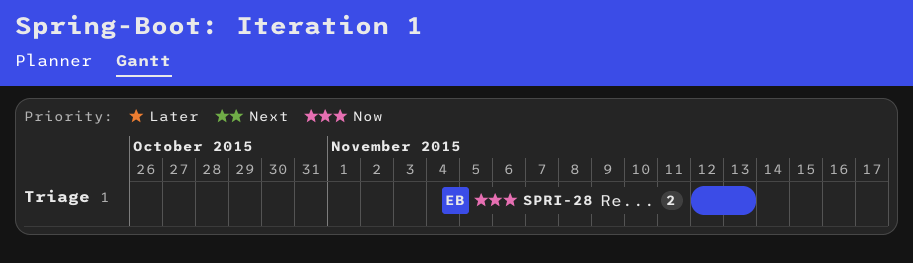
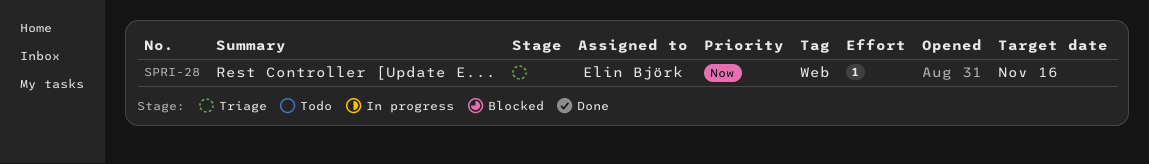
SPRI-28, estimate: 2 -> 1
SPRI-28, due: Nov 13 -> Nov 16

